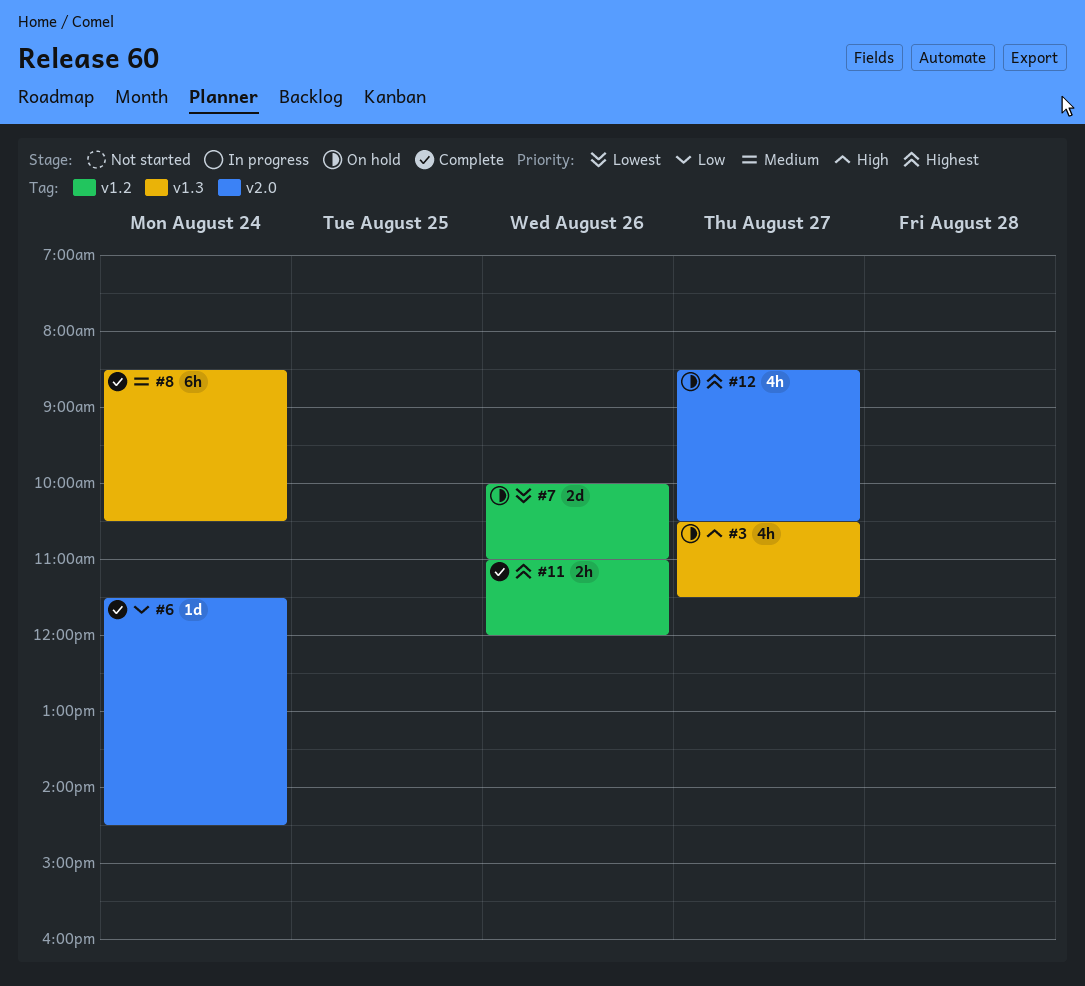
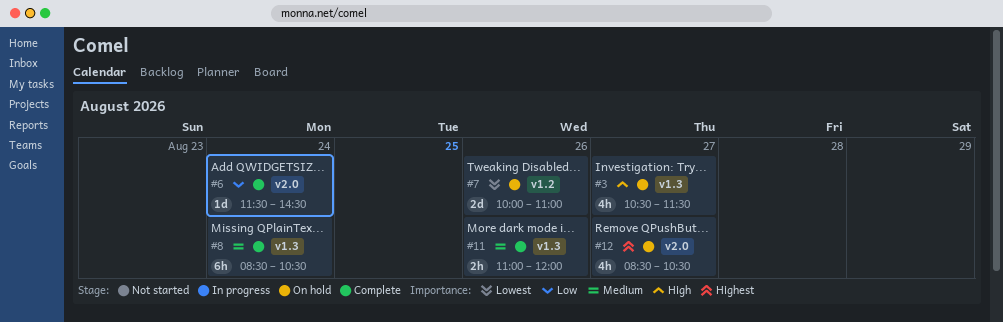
#11, priority: Highest -> Medium
#11, label: v1.2 -> v1.3

